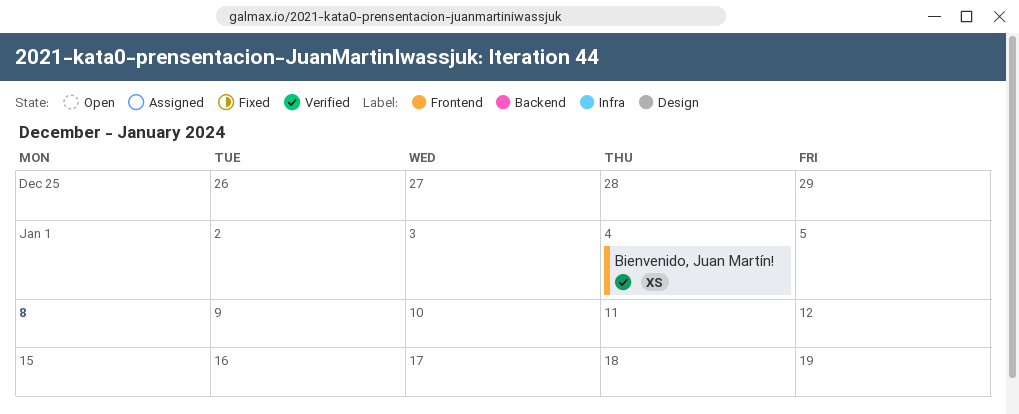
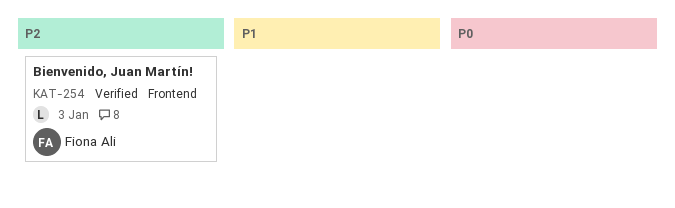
Bienvenido, Juan Martín!, estimate: XS -> L
Bienvenido, Juan Martín!, due: Jan 4 -> Jan 3

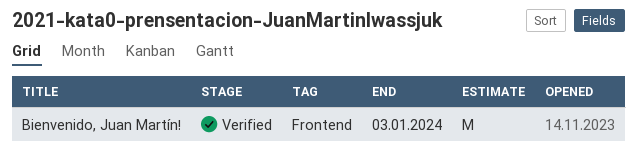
Bienvenido, Juan Martín!, estimate: L -> M

